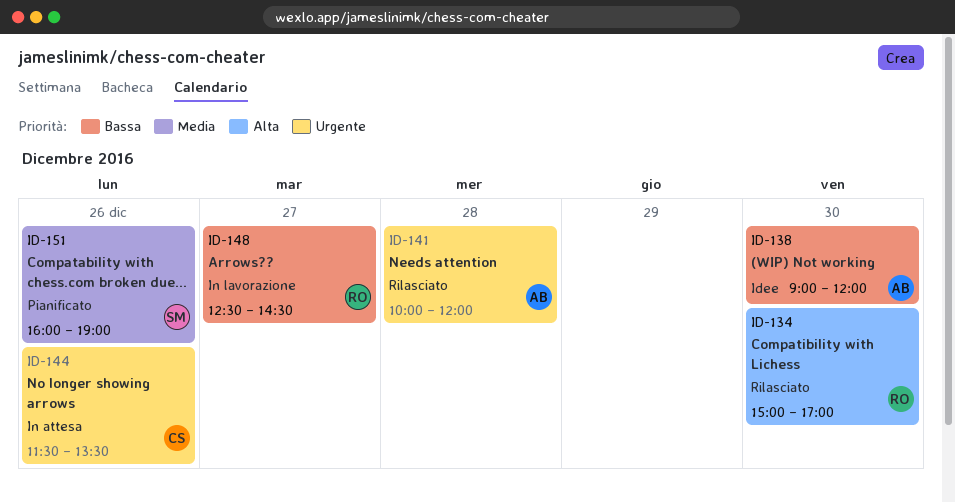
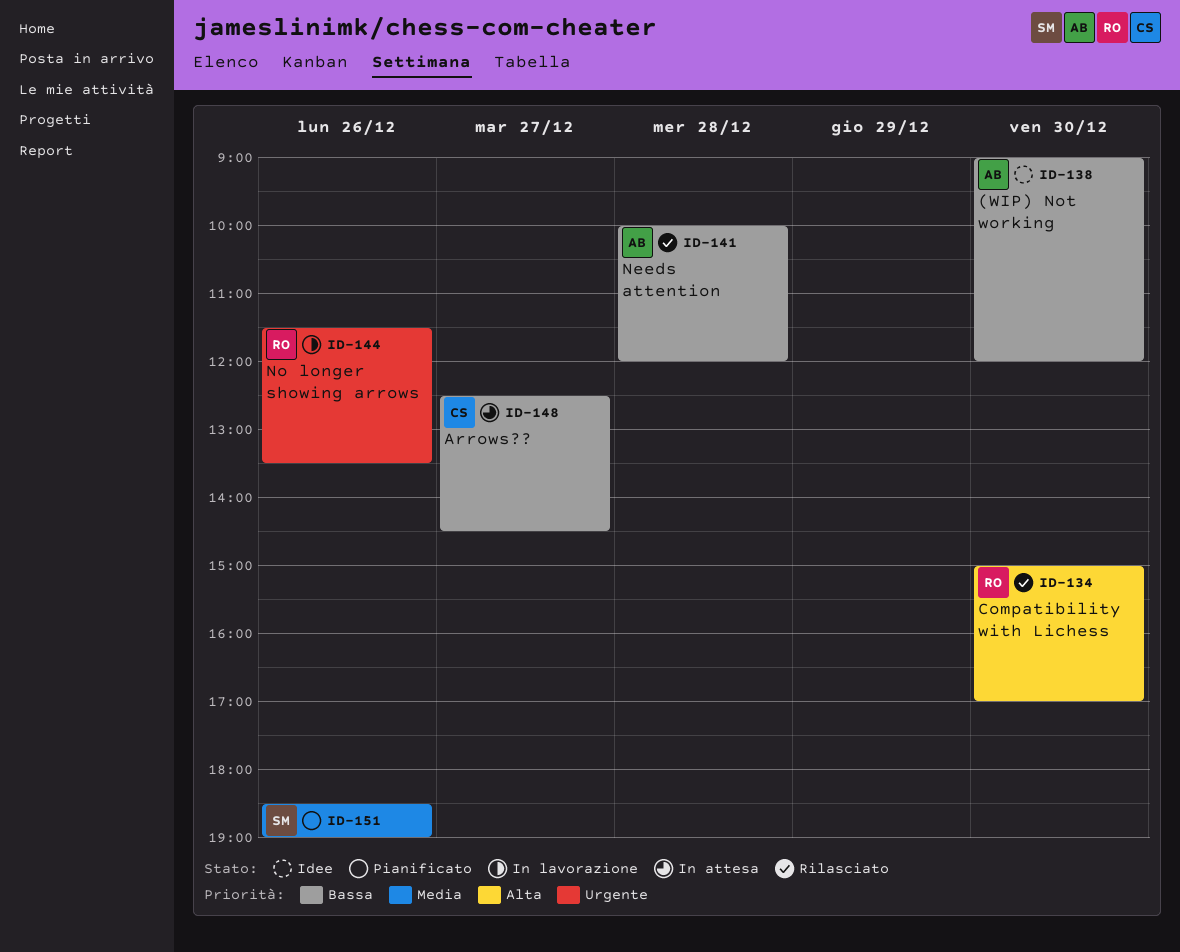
ID-141, priority: Urgente -> Bassa
ID-144, status: In attesa -> In lavorazione
ID-144, owner: CS -> RO
ID-148, status: In lavorazione -> In attesa
ID-148, owner: RO -> CS
ID-151, begins: 16:00 -> 18:30

